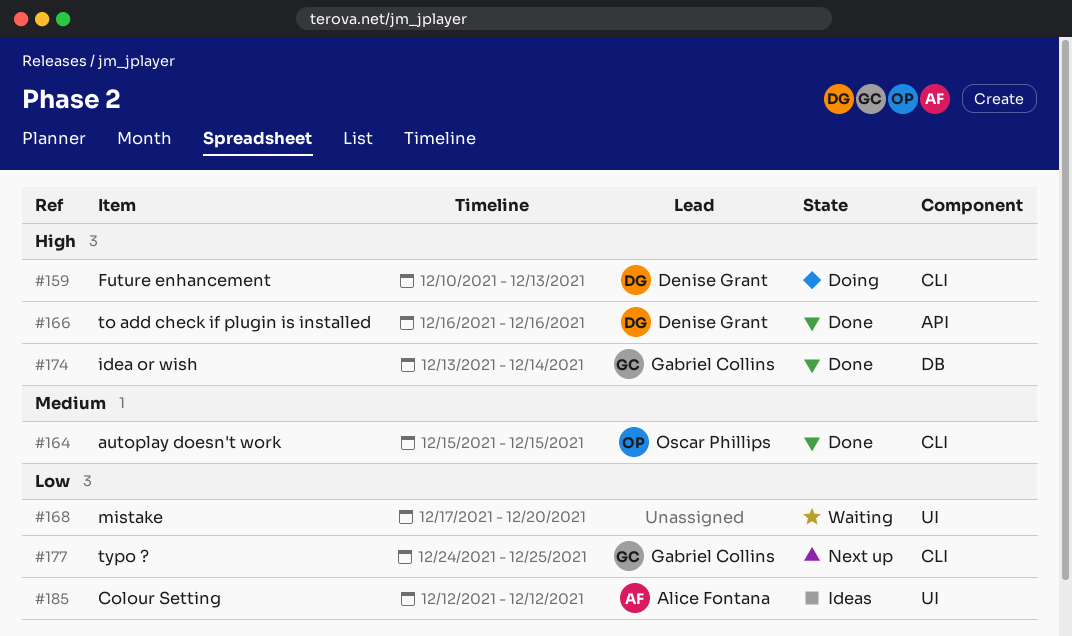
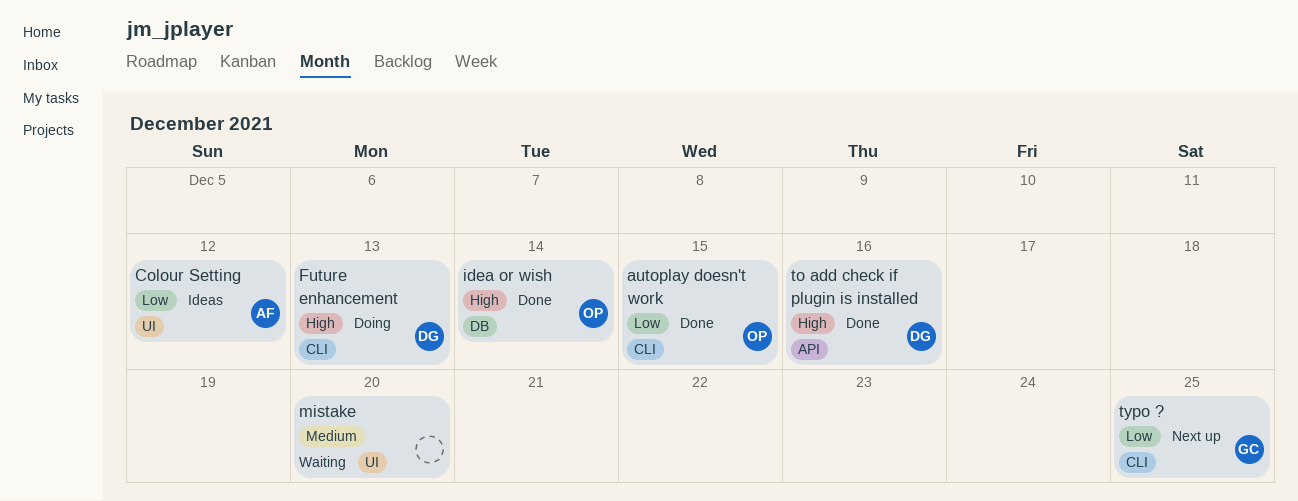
autoplay doesn't work, priority: Medium -> Low
idea or wish, owner: Gabriel Collins -> Oscar Phillips
mistake, priority: Low -> Medium

